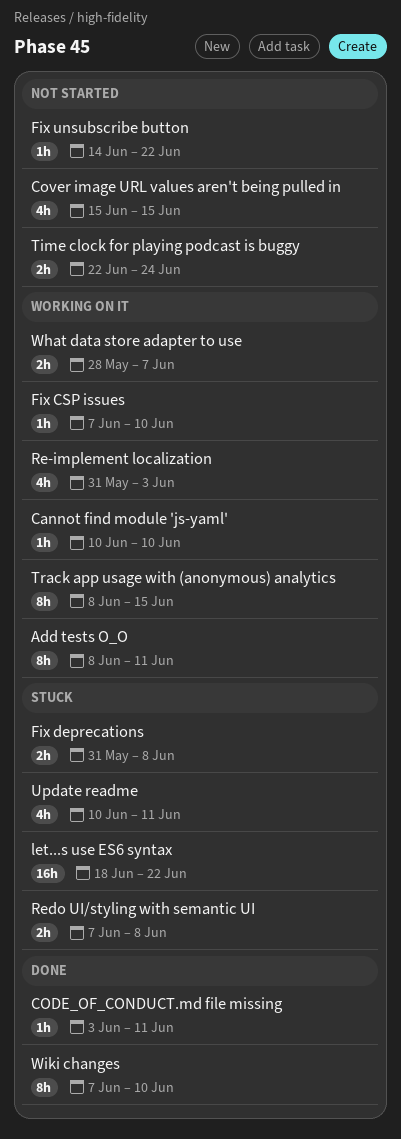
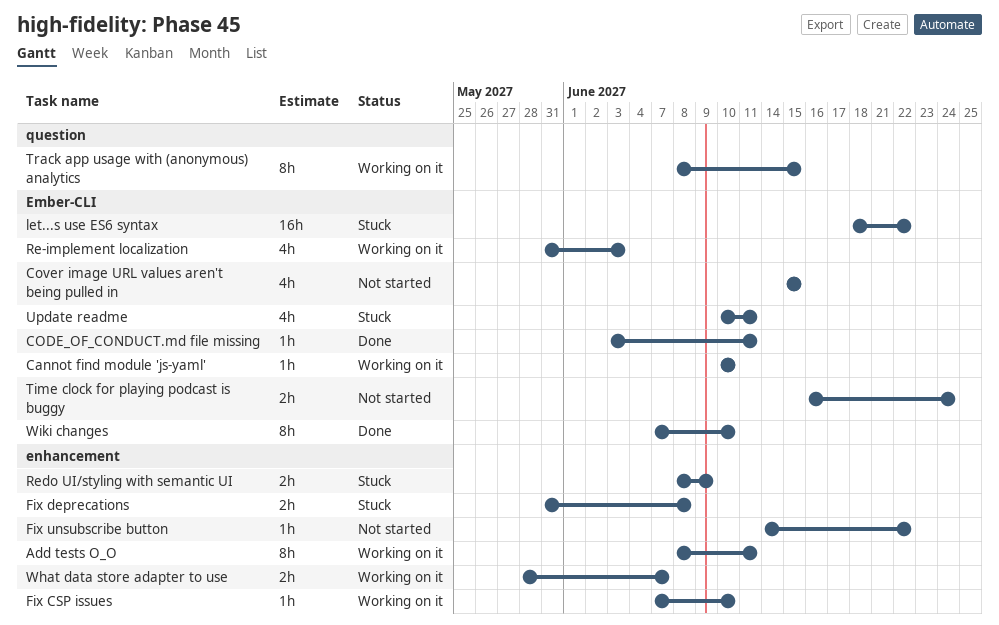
Redo UI/styling with semantic UI, start: Jun 7 -> Jun 8
Redo UI/styling with semantic UI, due: Jun 8 -> Jun 9
Time clock for playing podcast is buggy, start: Jun 22 -> Jun 16

